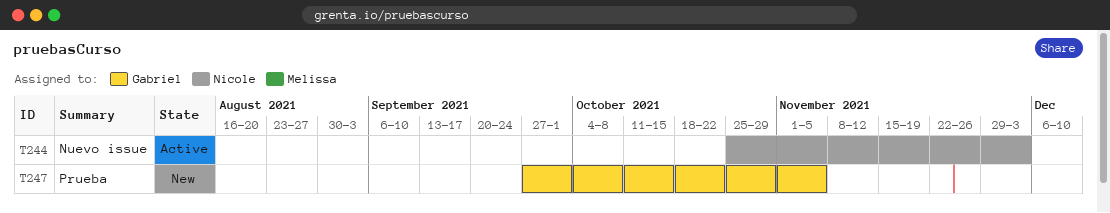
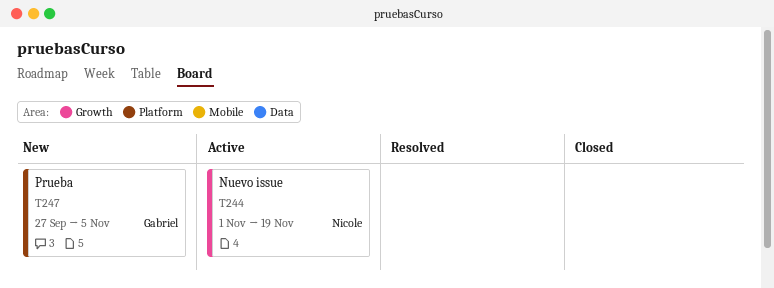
T244, start: Oct 25 -> Nov 1
T244, due: Dec 3 -> Nov 19

